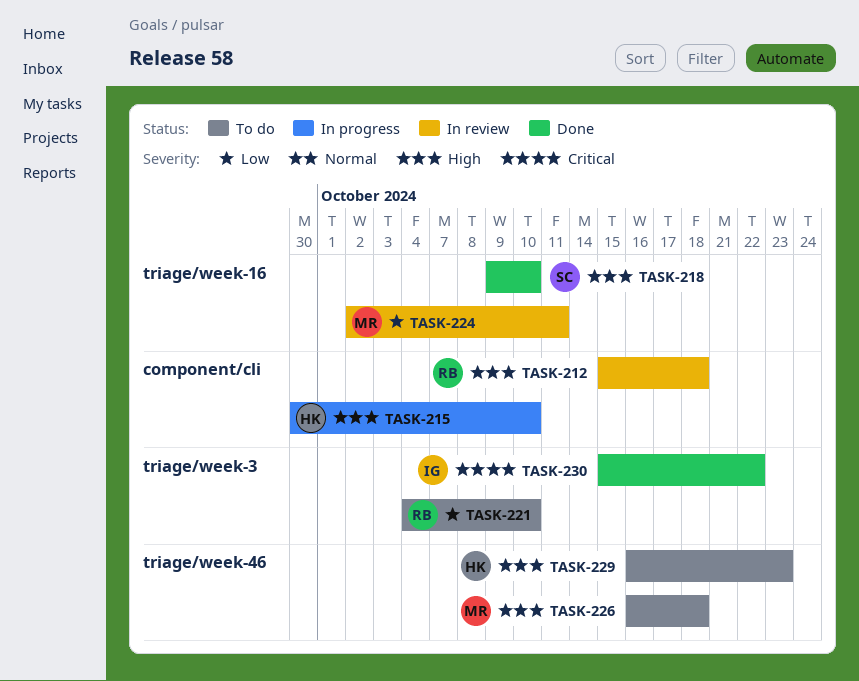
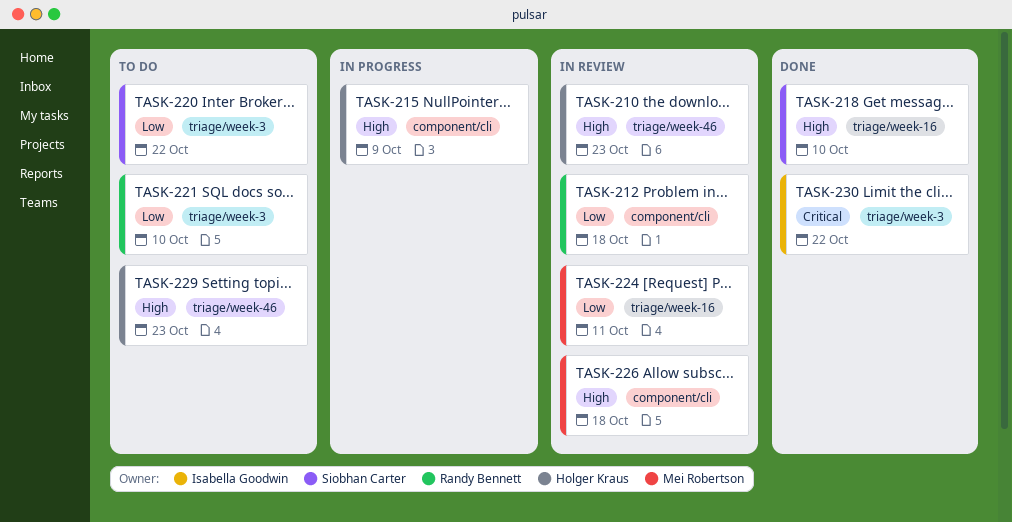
TASK-210: none -> present
TASK-212, priority: High -> Low
TASK-215, due: Oct 10 -> Oct 9
TASK-220: none -> present
TASK-226, status: To do -> In review
TASK-226, label: triage/week-46 -> component/cli

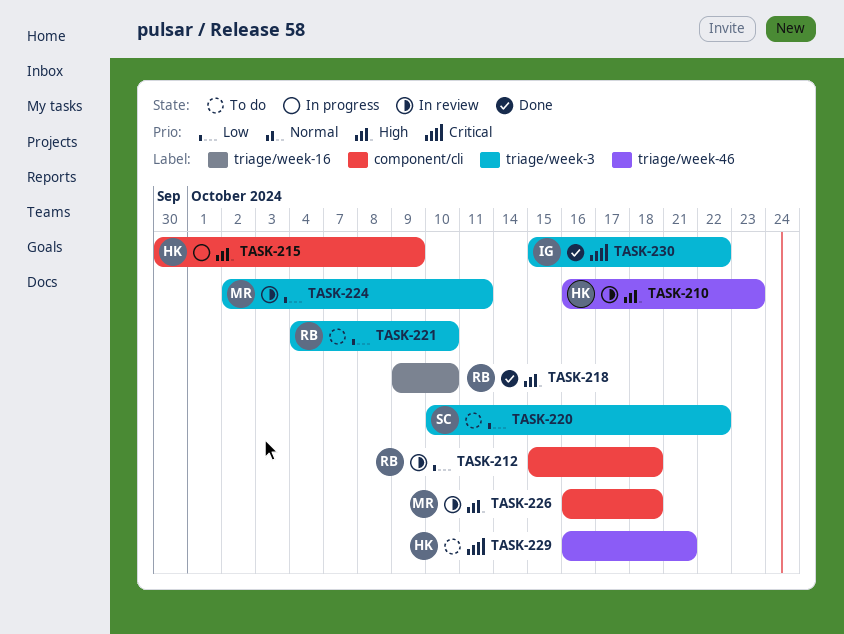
TASK-218, owner: Siobhan Carter -> Randy Bennett
TASK-224, label: triage/week-16 -> triage/week-3
TASK-229, priority: High -> Critical
TASK-229, due: Oct 23 -> Oct 21

